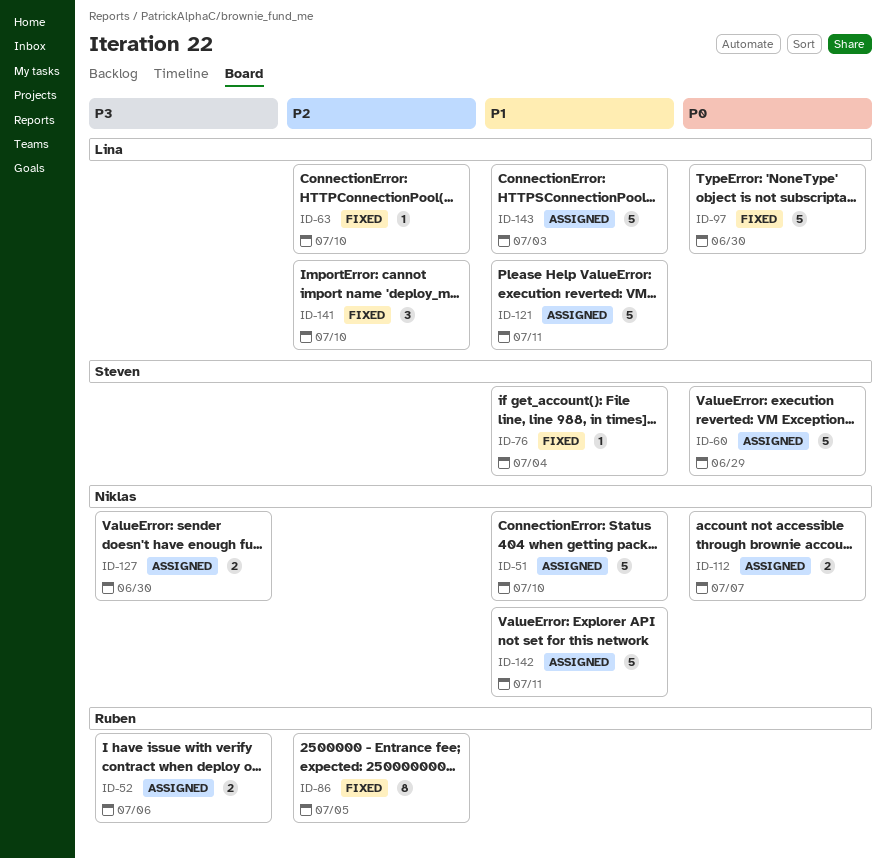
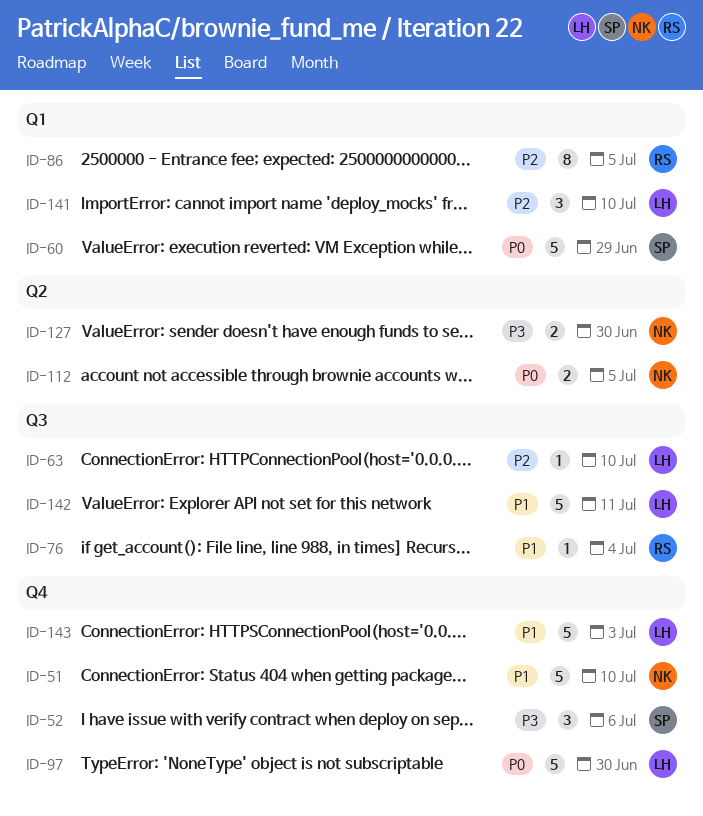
ID-52, owner: Ruben -> Steven
ID-52, estimate: 2 -> 3
ID-76, owner: Steven -> Ruben
ID-112, due: Jul 7 -> Jul 5
ID-121: present -> none
ID-142, owner: Niklas -> Lina

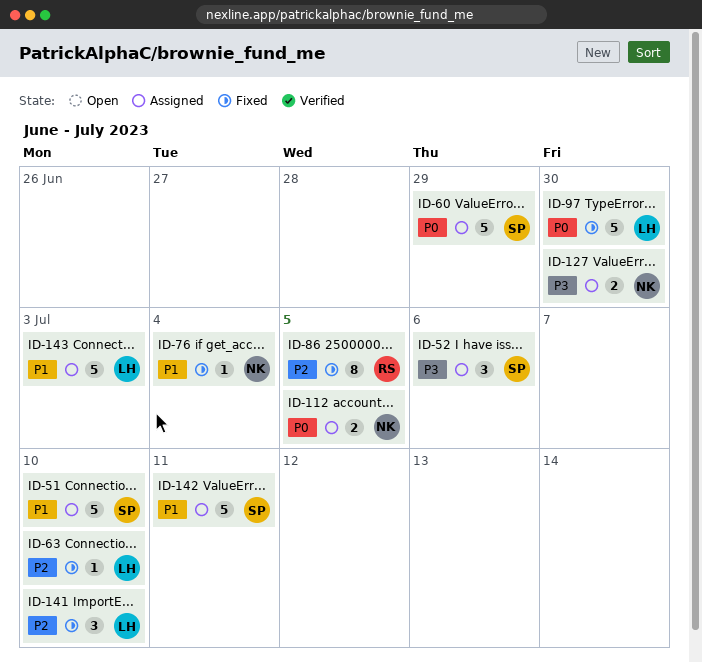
ID-51, owner: NK -> SP
ID-76, owner: RS -> NK
ID-142, owner: LH -> SP

